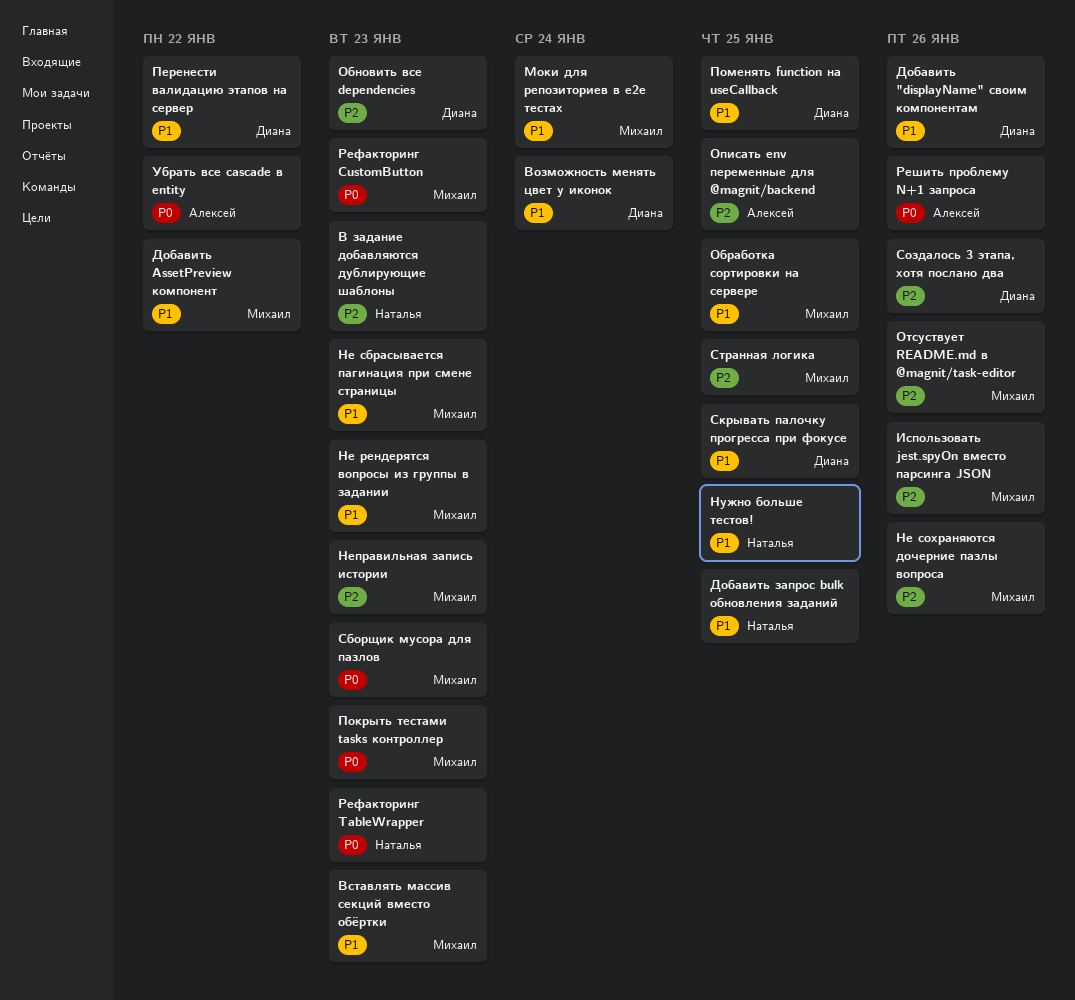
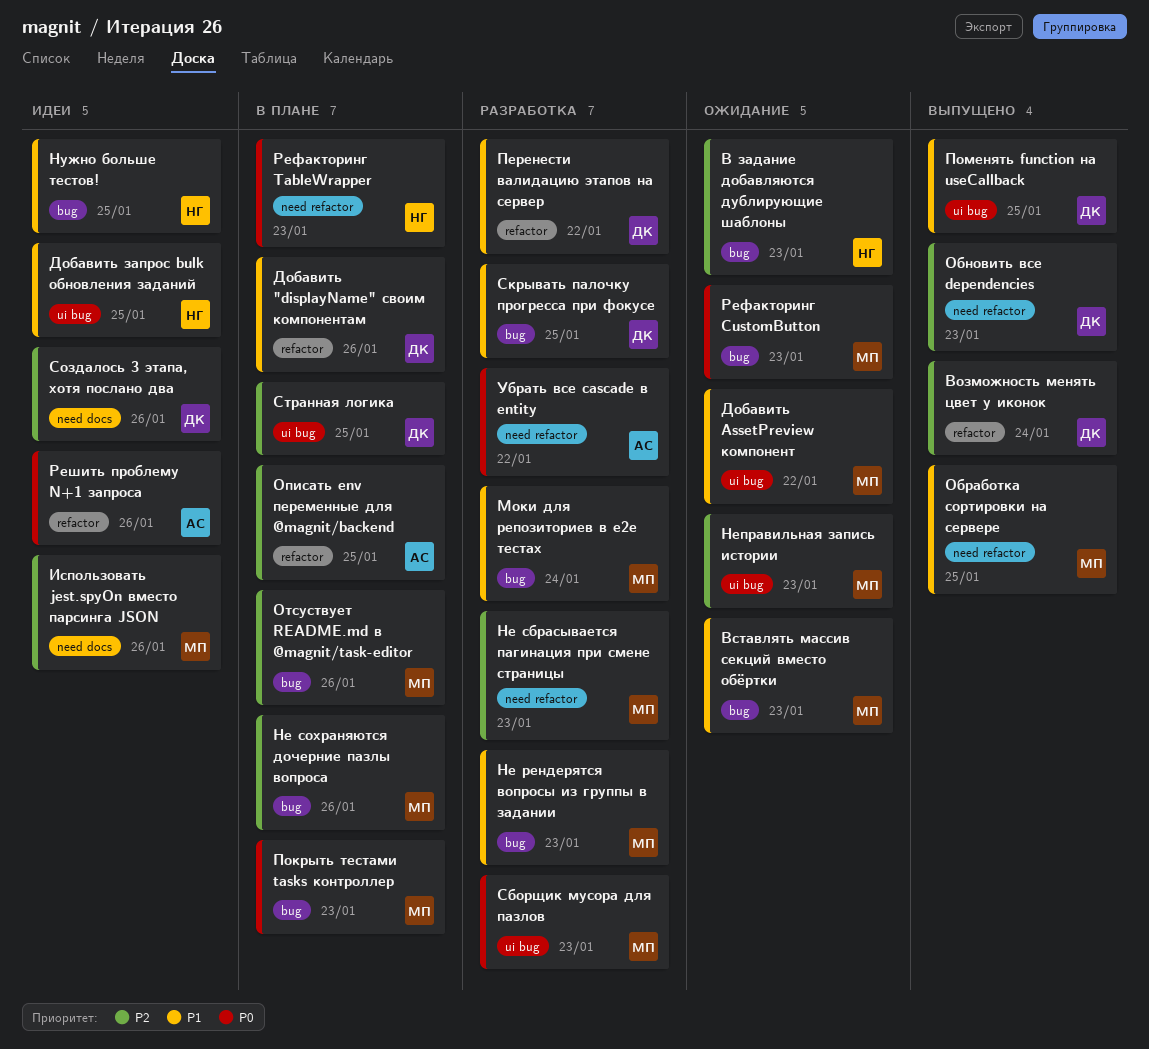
Возможность менять цвет у иконок, priority: P1 -> P2
Не сбрасывается пагинация при смене страницы, priority: P1 -> P2
Странная логика, owner: Михаил -> Диана

